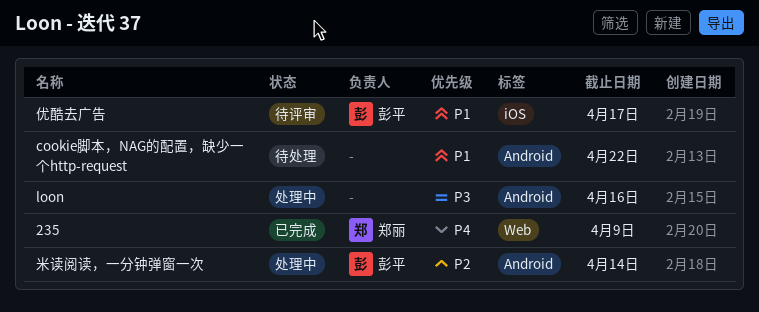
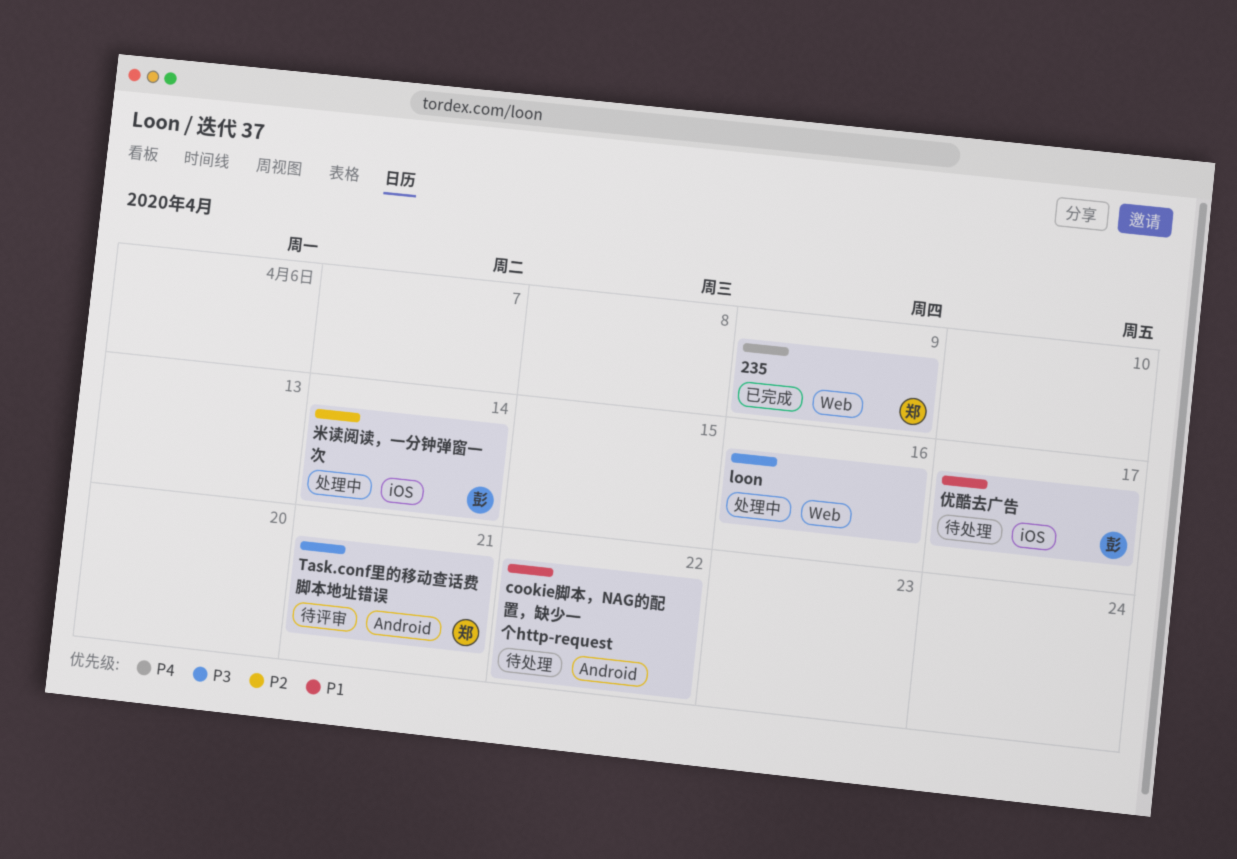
loon, label: Android -> Web
Task.conf里的移动查话费脚本地址错误: none -> present
优酷去广告, status: 待评审 -> 待处理
米读阅读，一分钟弹窗一次, label: Android -> iOS

